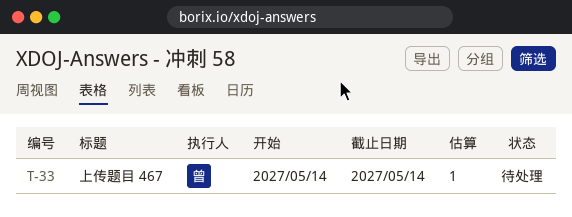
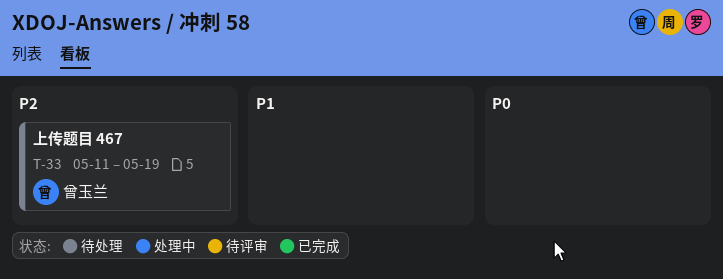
T-33, start: May 14 -> May 11
T-33, due: May 14 -> May 19

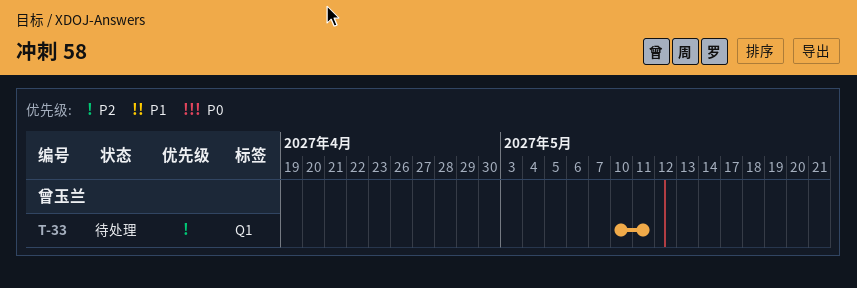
T-33, start: May 11 -> May 10
T-33, due: May 19 -> May 11

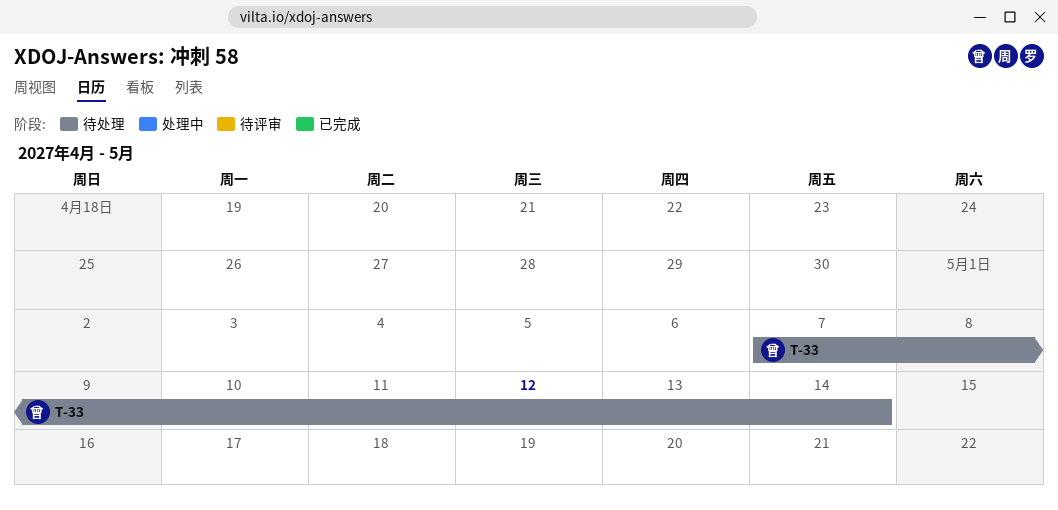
T-33, start: May 10 -> May 7
T-33, due: May 11 -> May 14

